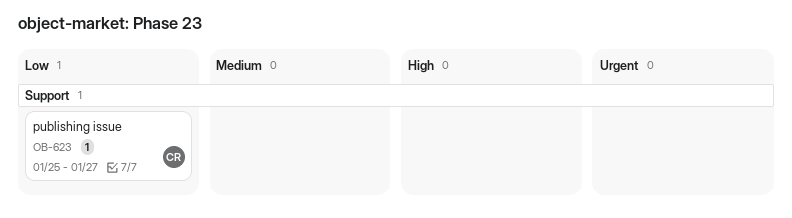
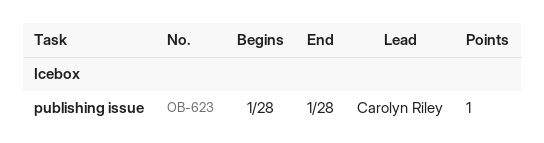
OB-623, start: Jan 25 -> Jan 28
OB-623, due: Jan 27 -> Jan 28

